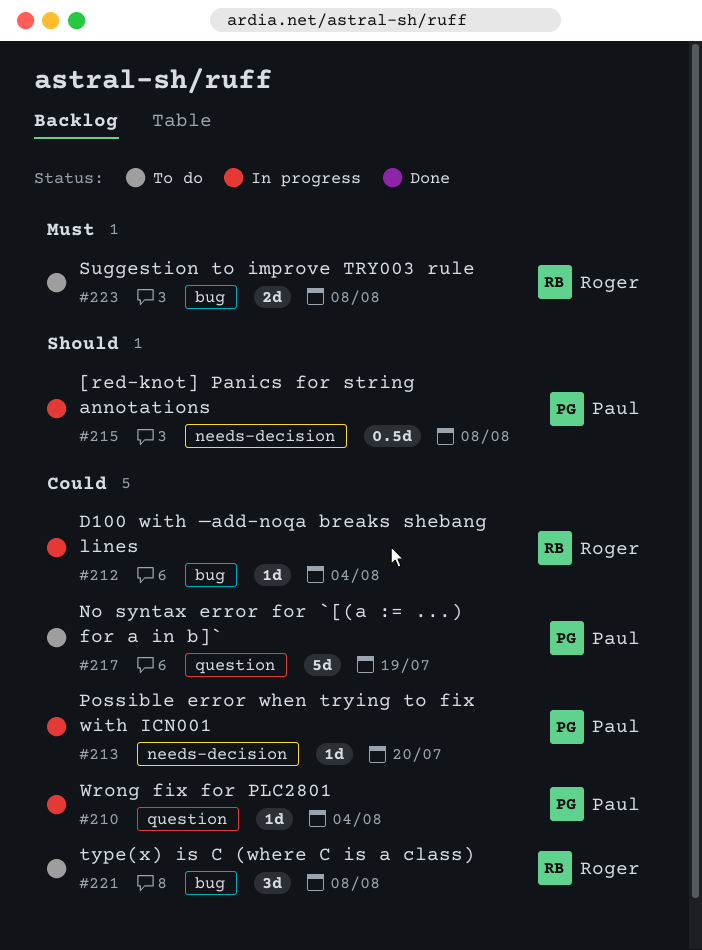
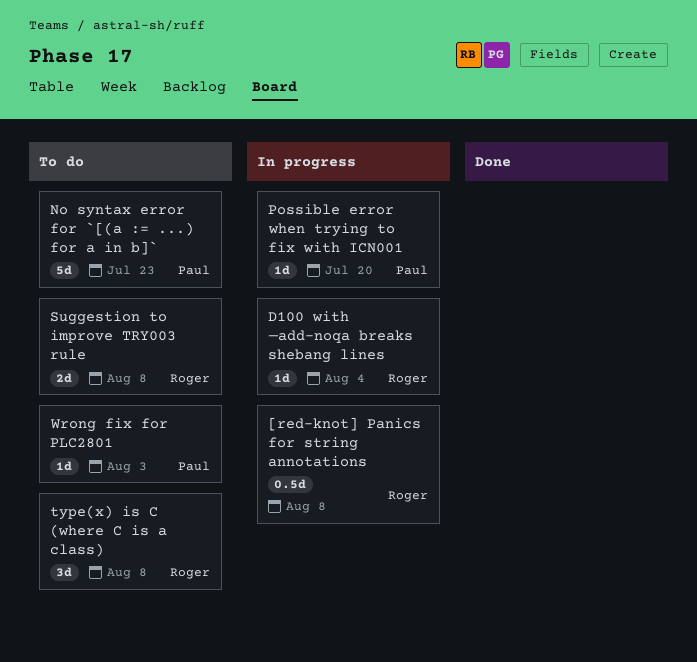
[red-knot] Panics for string annotations, owner: Paul -> Roger
No syntax error for `[(a := ...) for a in b]`, due: Jul 19 -> Jul 23
Wrong fix for PLC2801, status: In progress -> To do
Wrong fix for PLC2801, due: Aug 4 -> Aug 3

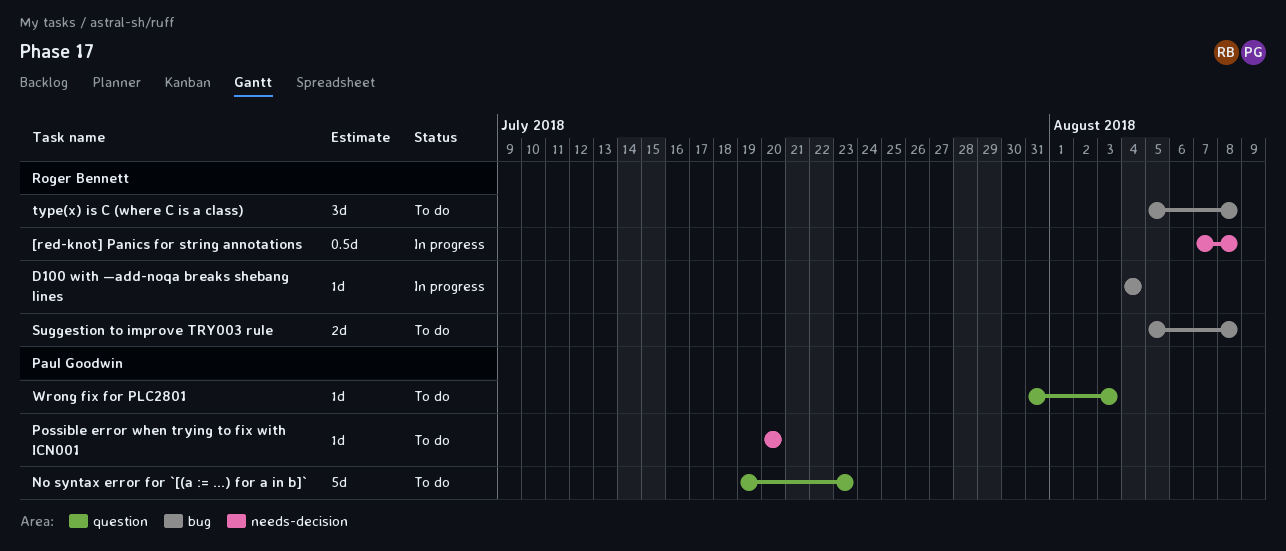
Possible error when trying to fix with ICN001, status: In progress -> To do

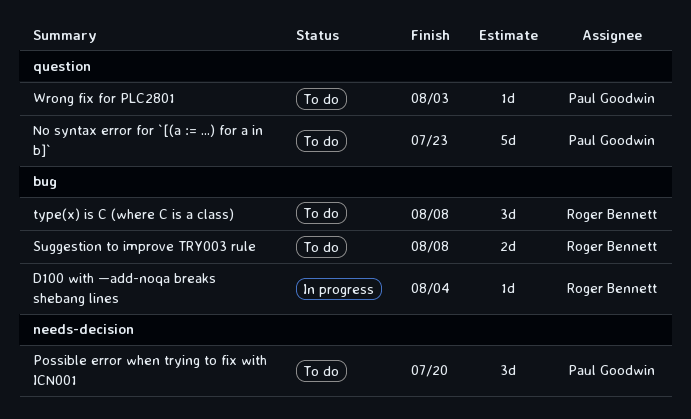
[red-knot] Panics for string annotations: present -> none
Possible error when trying to fix with ICN001, estimate: 1d -> 3d

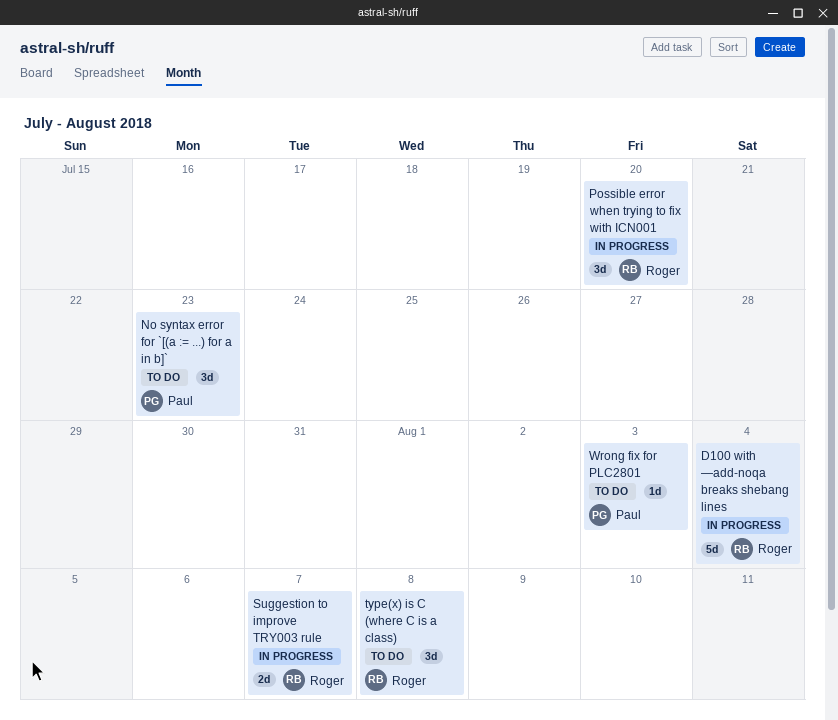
D100 with —add-noqa breaks shebang lines, estimate: 1d -> 5d
No syntax error for `[(a := ...) for a in b]`, estimate: 5d -> 3d
Possible error when trying to fix with ICN001, status: To do -> In progress
Possible error when trying to fix with ICN001, owner: Paul Goodwin -> Roger Bennett
Suggestion to improve TRY003 rule, status: To do -> In progress
Suggestion to improve TRY003 rule, due: Aug 8 -> Aug 7

